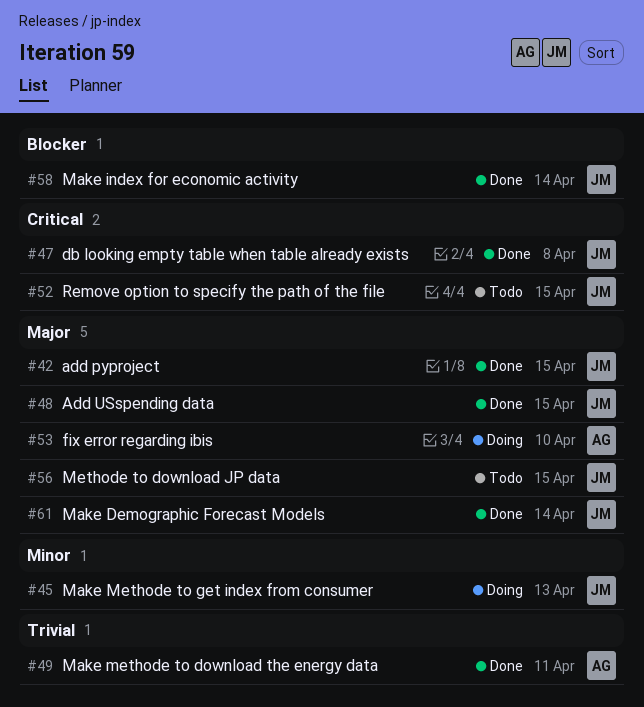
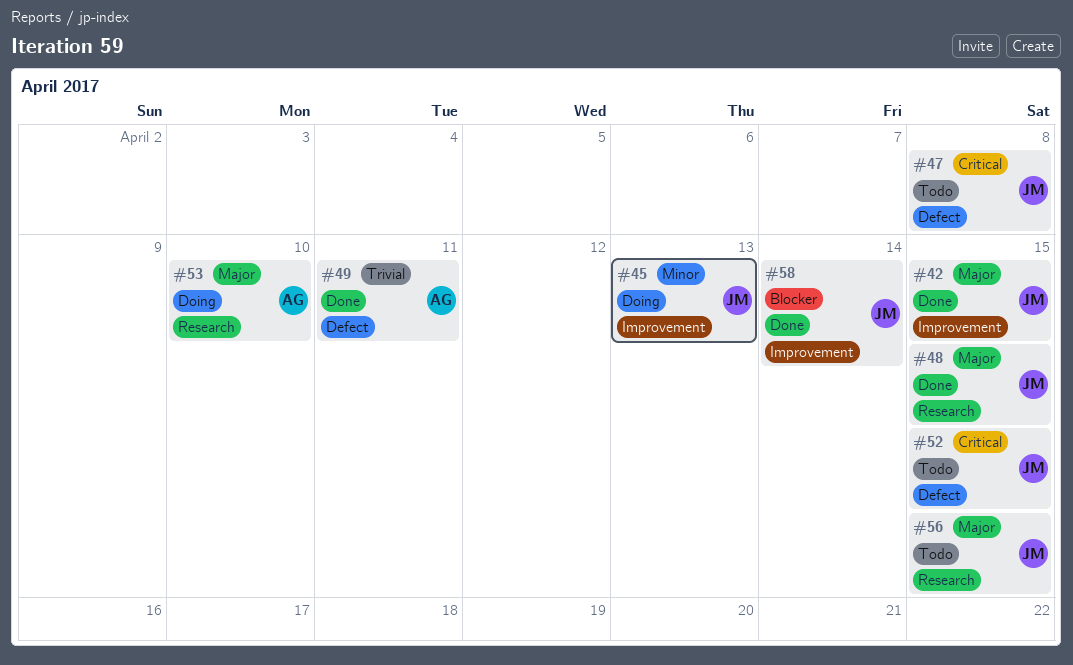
#47, status: Done -> Todo
#61: present -> none

